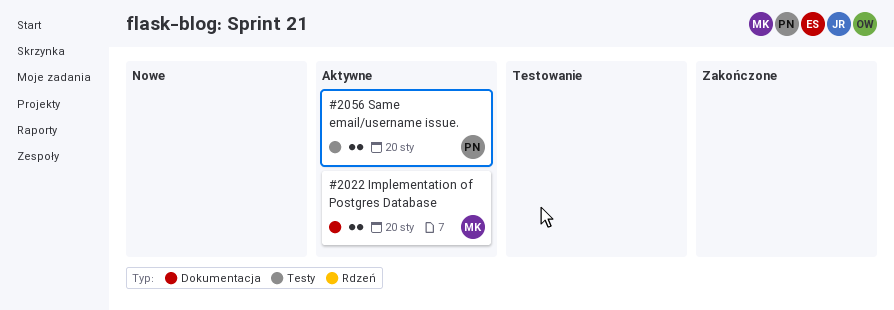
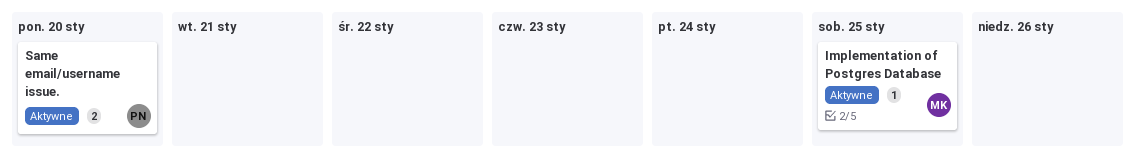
Implementation of Postgres Database, estimate: 2 -> 1
Implementation of Postgres Database, due: Jan 20 -> Jan 25

